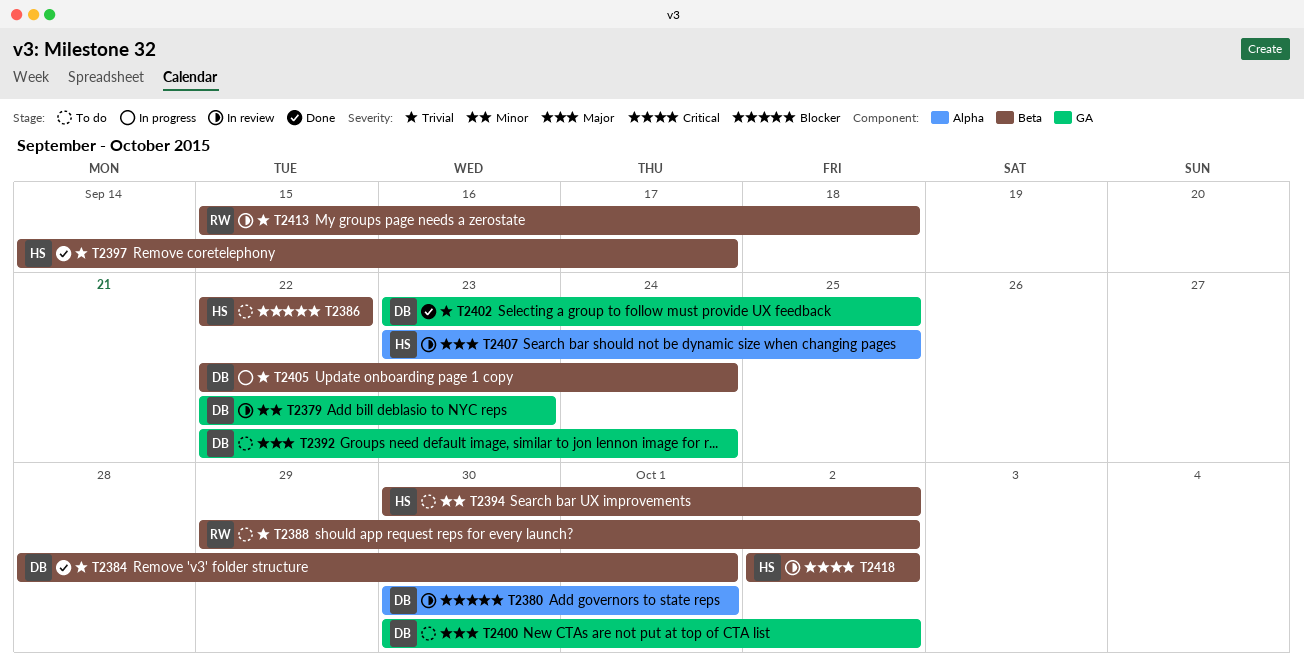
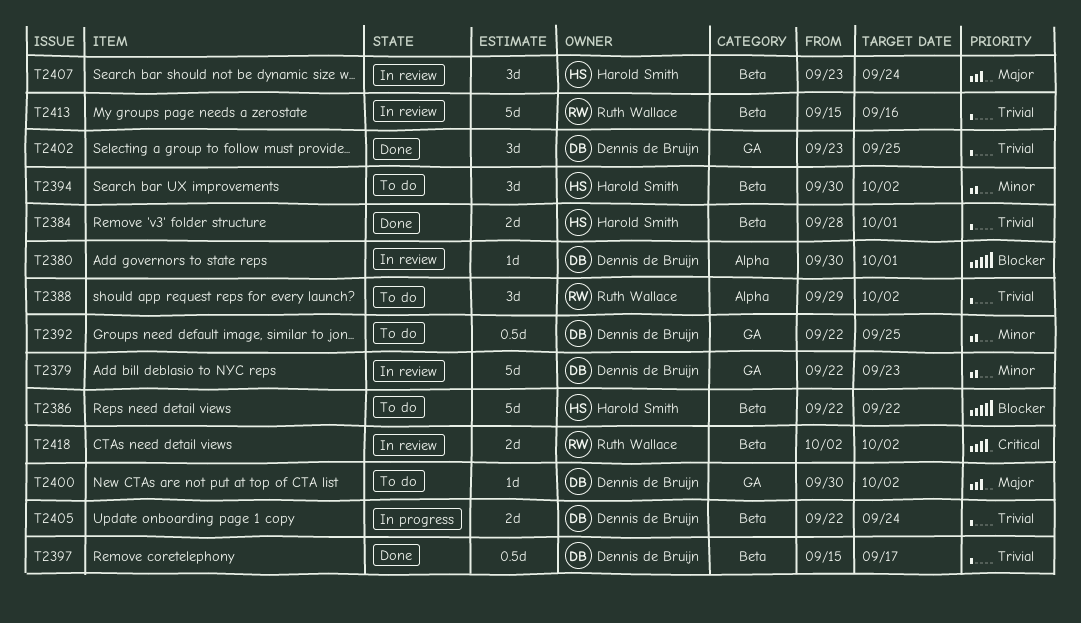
T2384, owner: Dennis de Bruijn -> Harold Smith
T2388, label: Beta -> Alpha
T2392, priority: Major -> Minor
T2392, due: Sep 24 -> Sep 25
T2397, owner: Harold Smith -> Dennis de Bruijn
T2397, start: Sep 14 -> Sep 15
T2407, label: Alpha -> Beta
T2407, due: Sep 25 -> Sep 24
T2413, due: Sep 18 -> Sep 16
T2418, owner: Harold Smith -> Ruth Wallace

